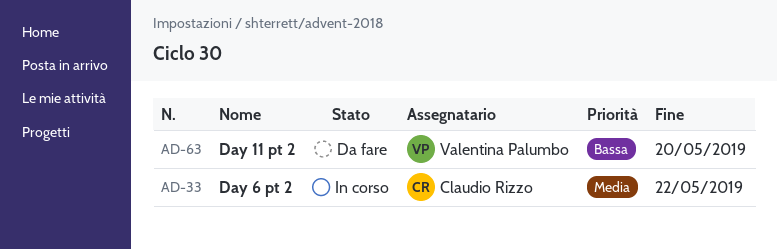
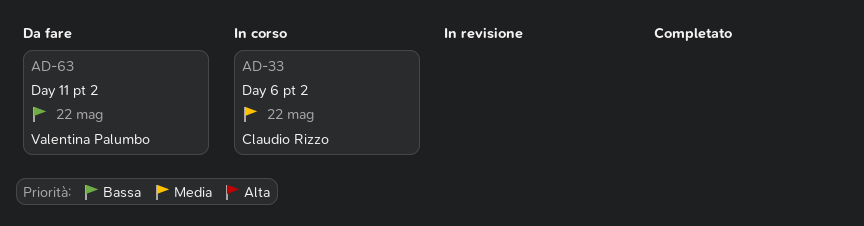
AD-63, due: May 20 -> May 22

